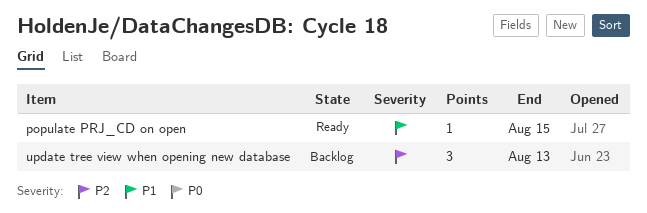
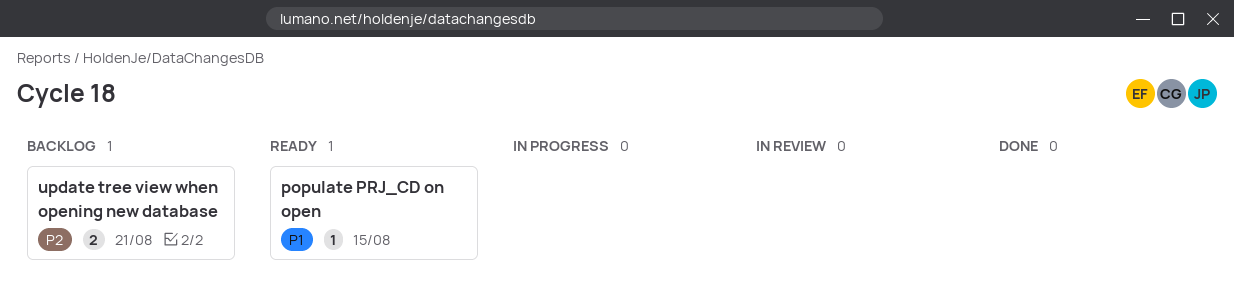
update tree view when opening new database, estimate: 3 -> 2
update tree view when opening new database, due: Aug 13 -> Aug 21

